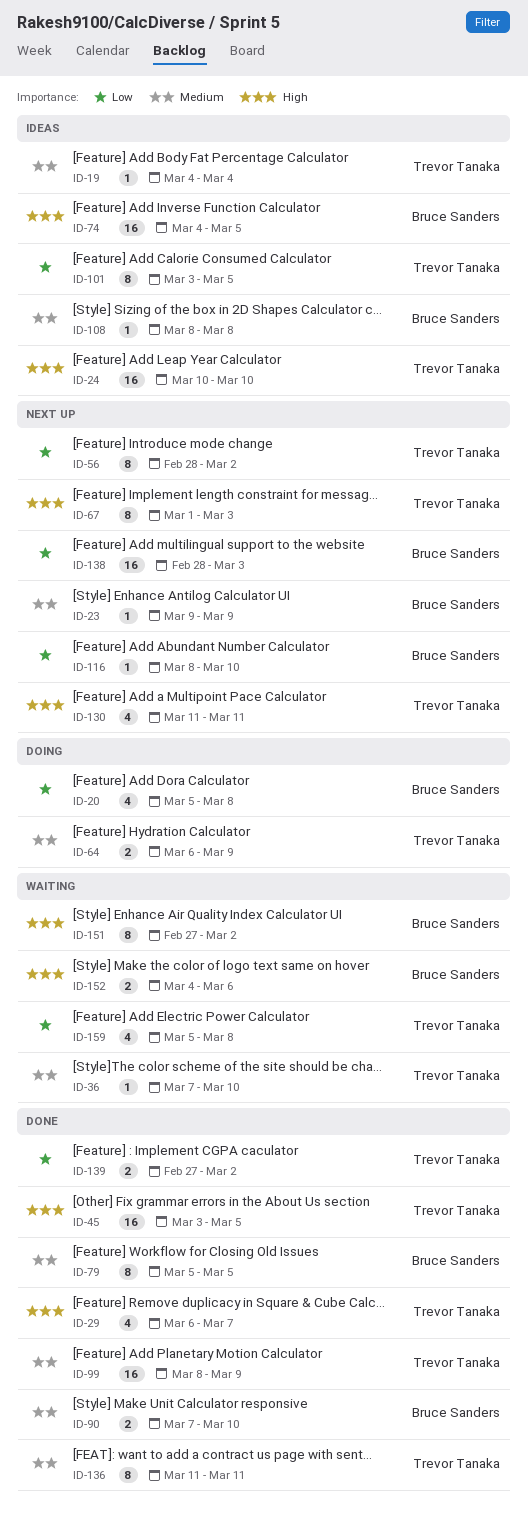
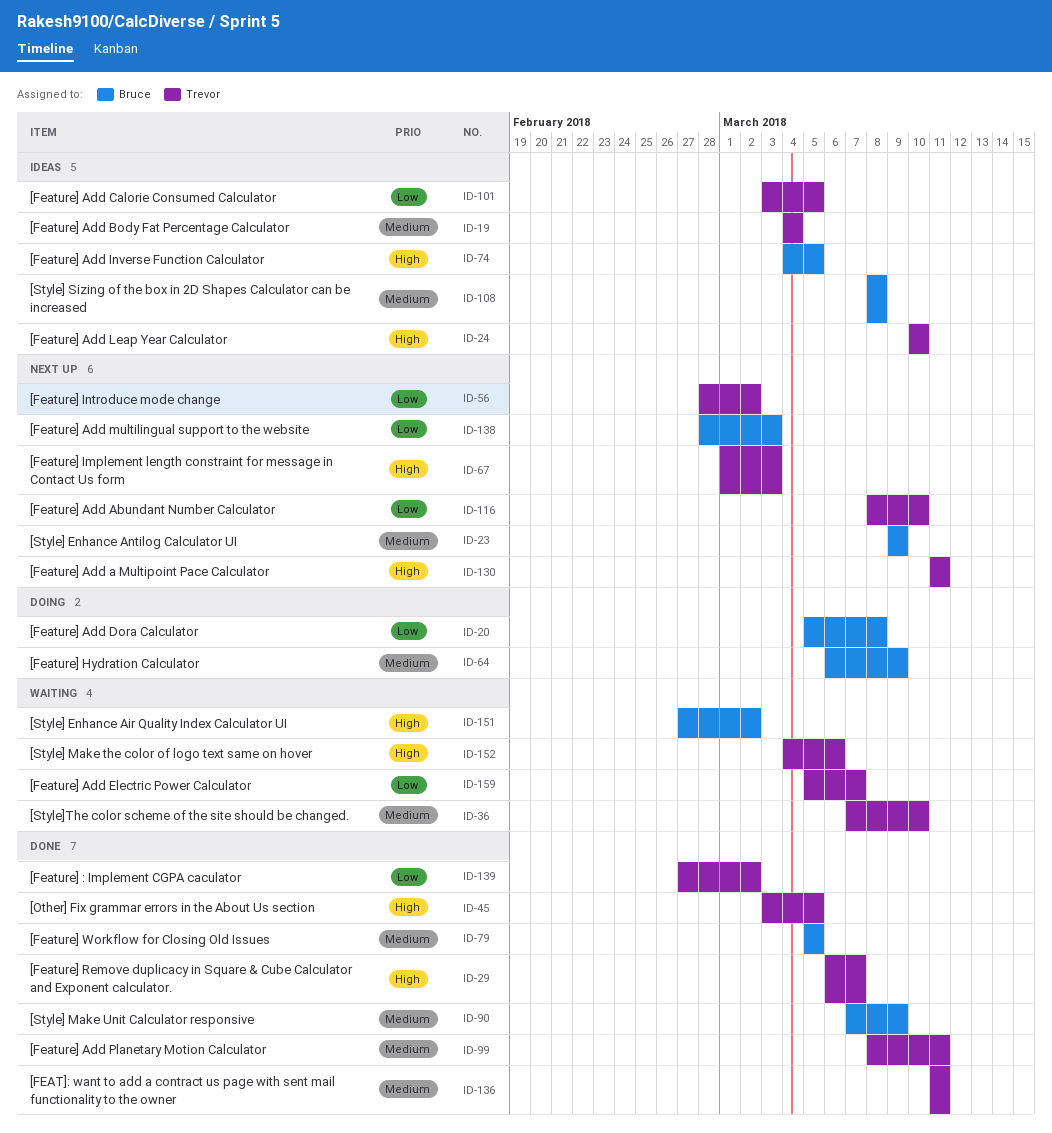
ID-64, owner: Trevor Tanaka -> Bruce Sanders
ID-90, due: Mar 10 -> Mar 9
ID-99, due: Mar 9 -> Mar 11
ID-116, owner: Bruce Sanders -> Trevor Tanaka
ID-152, owner: Bruce Sanders -> Trevor Tanaka
ID-159, due: Mar 8 -> Mar 7

